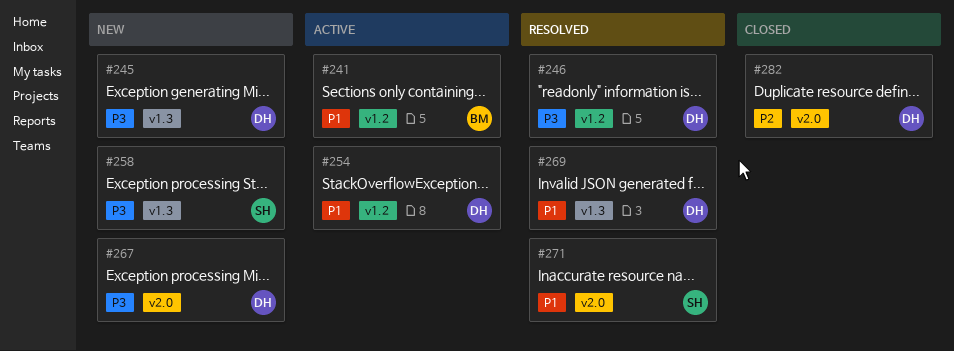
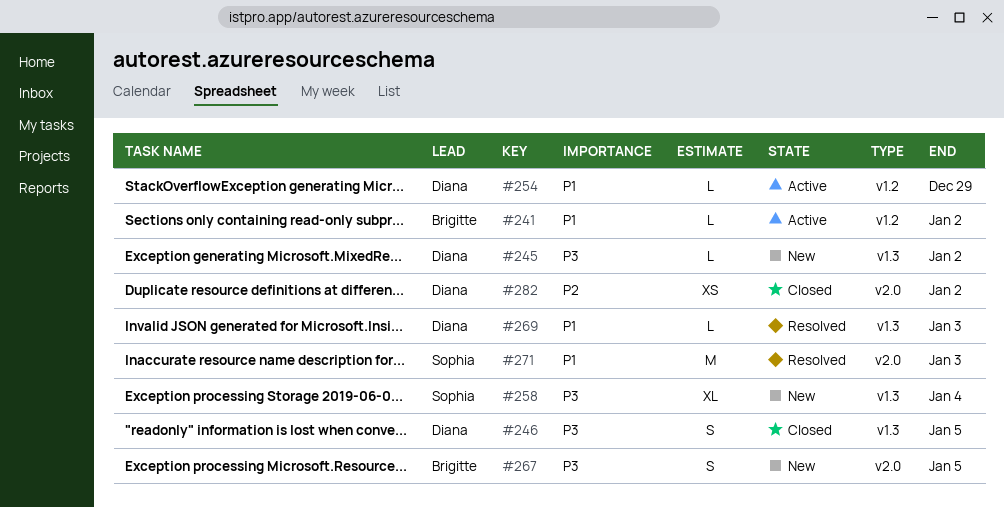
#246, status: Resolved -> Closed
#246, label: v1.2 -> v1.3
#267, owner: Diana -> Brigitte

